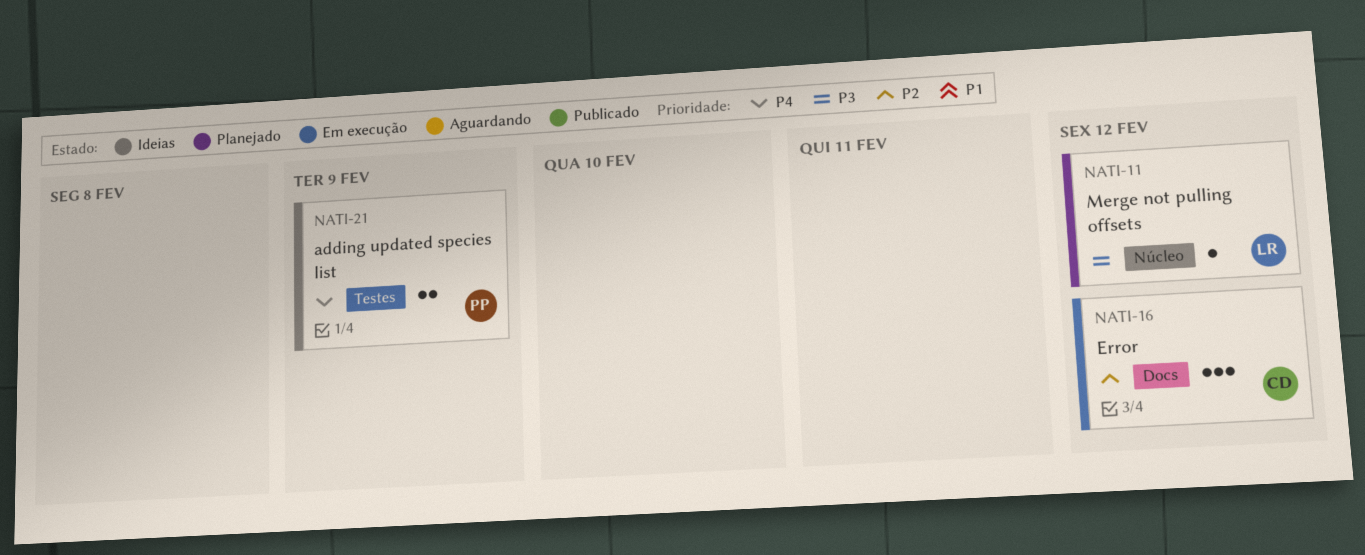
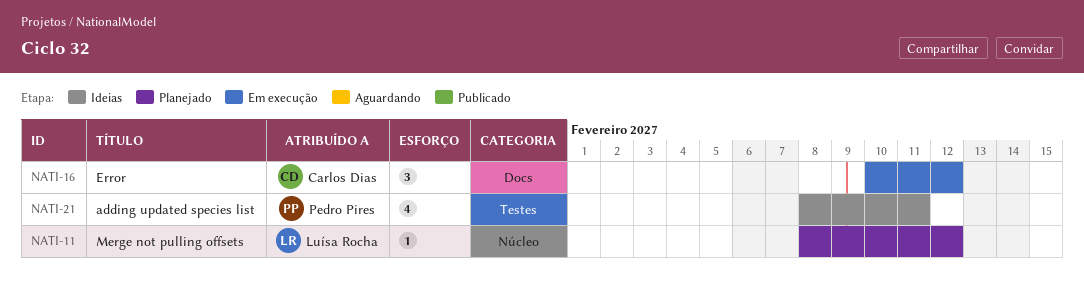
NATI-21, estimate: 2 -> 4
NATI-21, due: Feb 9 -> Feb 11

